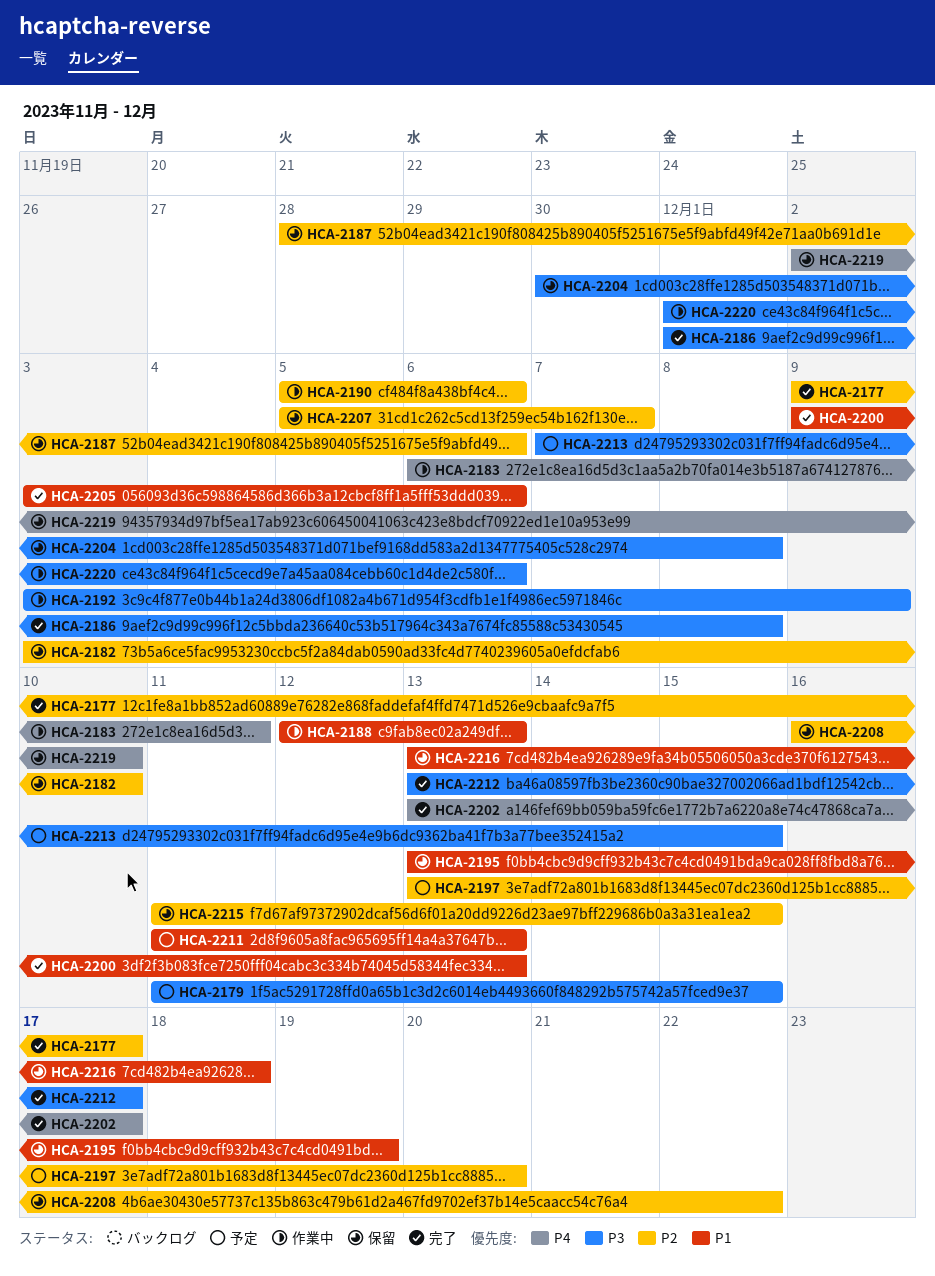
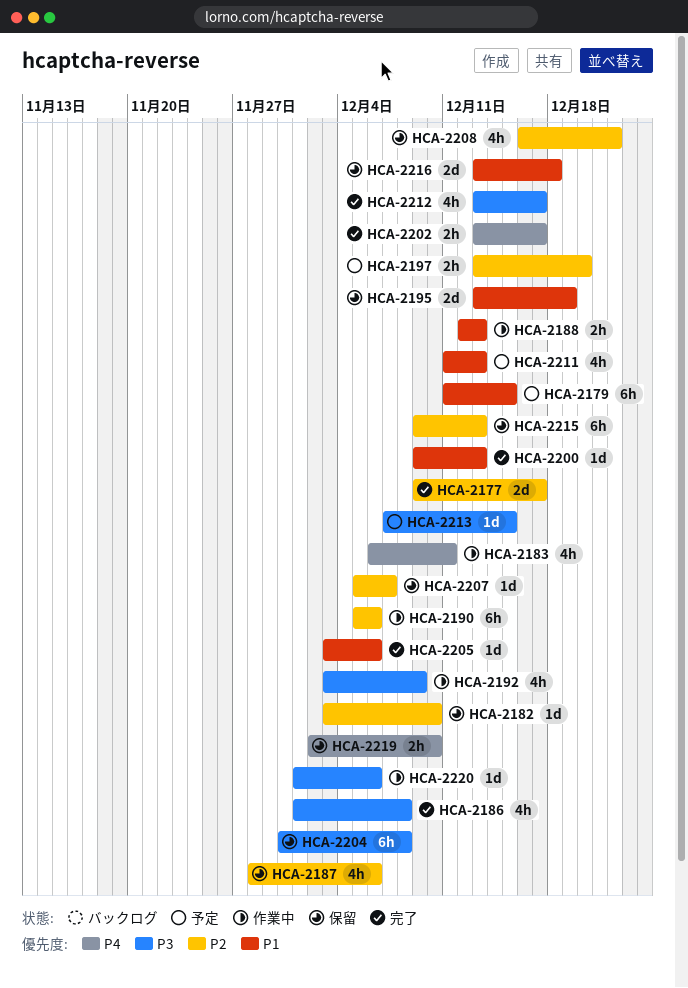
HCA-2179, priority: P3 -> P1
HCA-2215, start: Dec 11 -> Dec 9
HCA-2215, due: Dec 15 -> Dec 13

